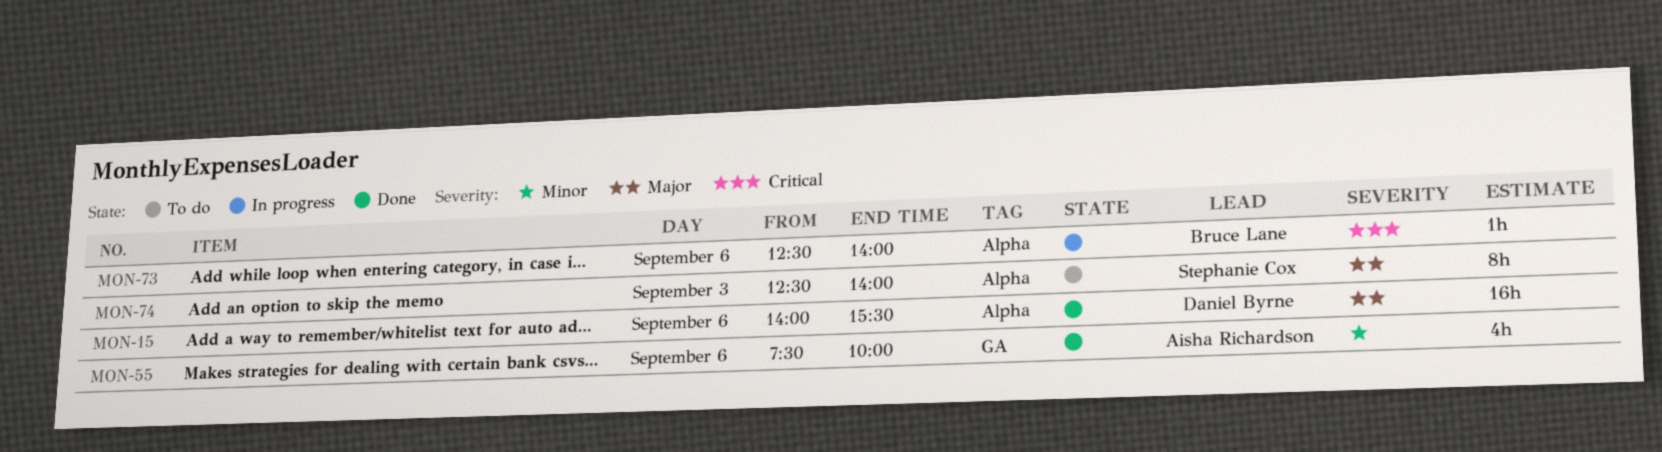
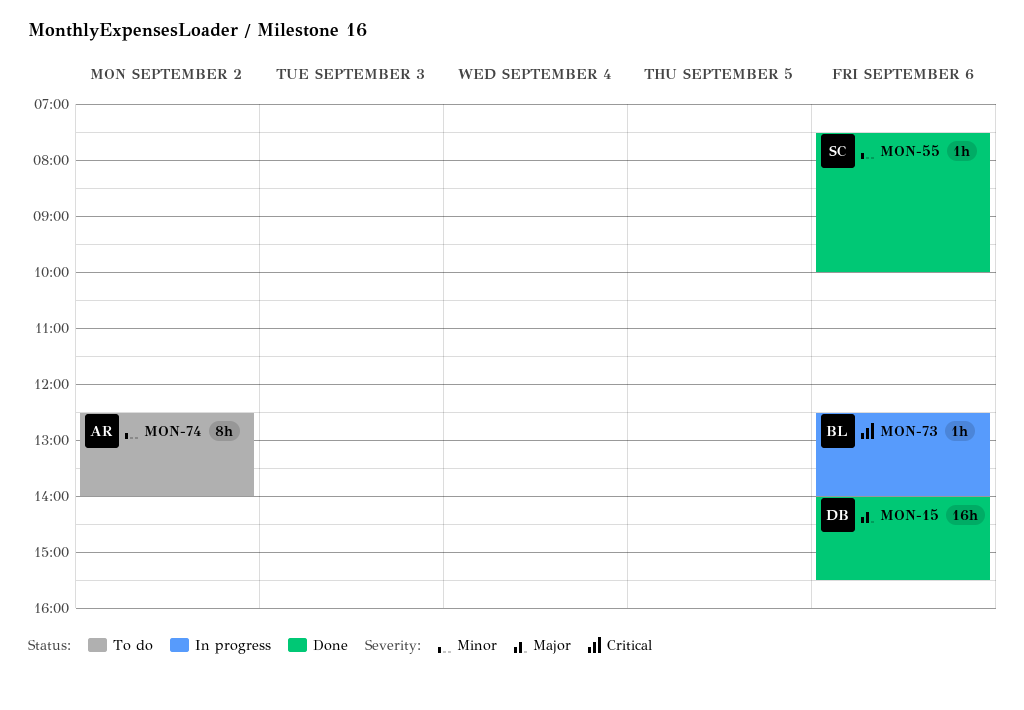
MON-55, owner: Aisha Richardson -> Stephanie Cox
MON-55, estimate: 4h -> 1h
MON-74, owner: Stephanie Cox -> Aisha Richardson
MON-74, priority: Major -> Minor
MON-74, day: Sep 3 -> Sep 2

